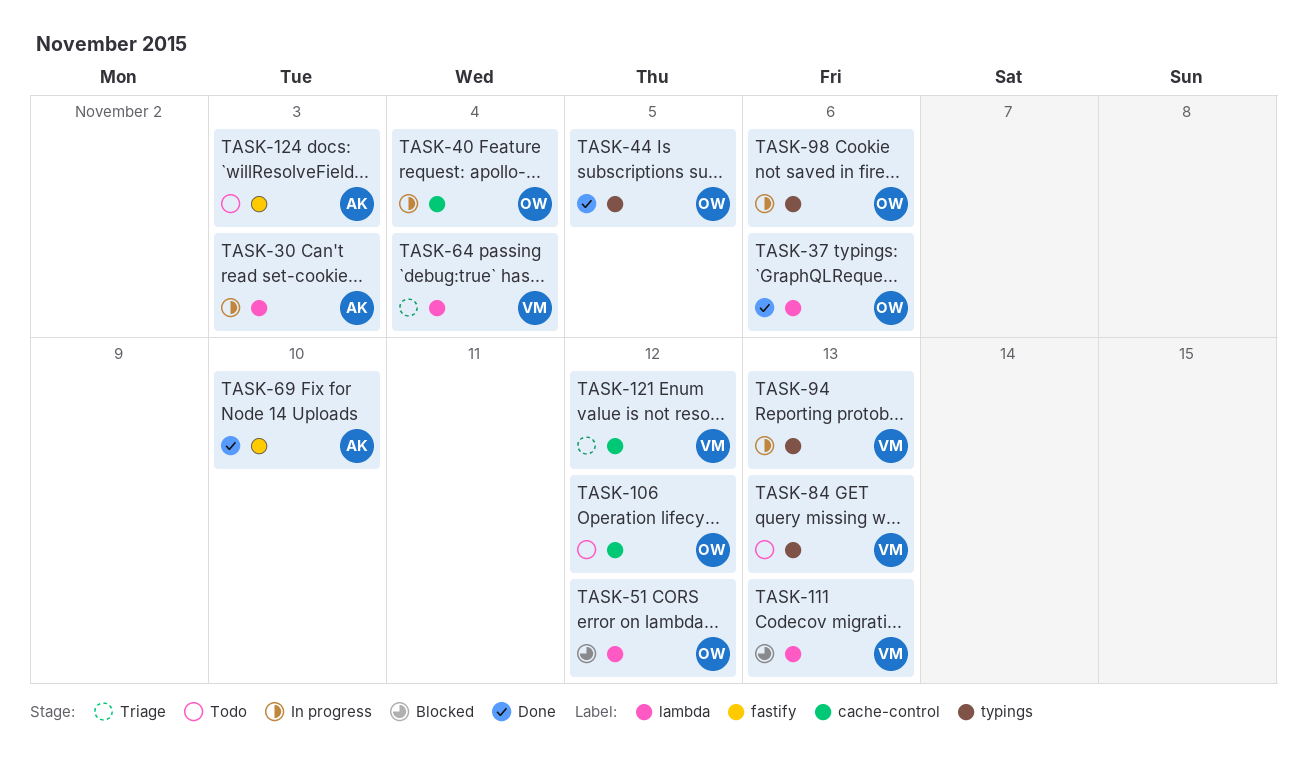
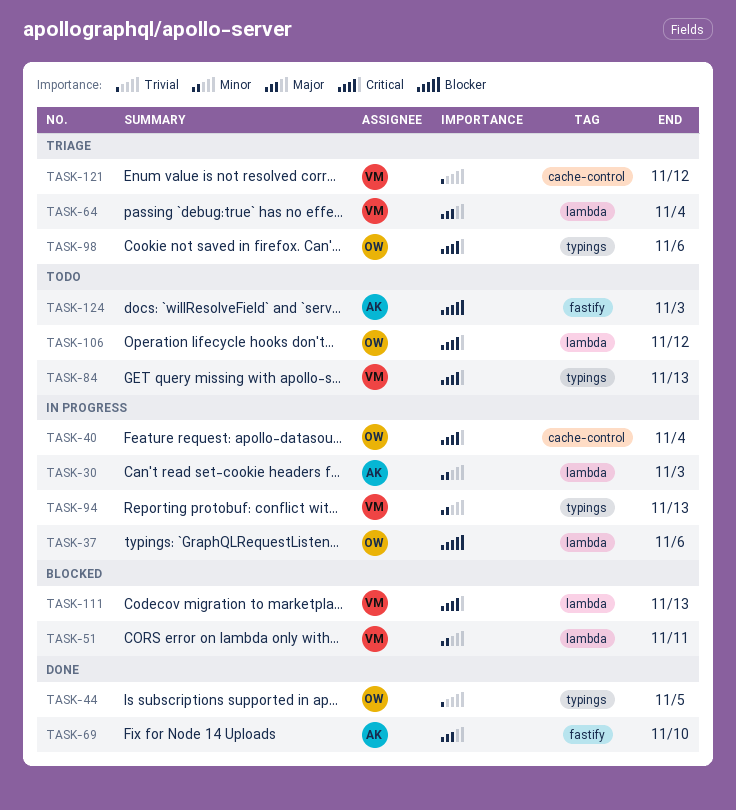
TASK-37, status: Done -> In progress
TASK-51, owner: OW -> VM
TASK-51, due: Nov 12 -> Nov 11
TASK-98, status: In progress -> Triage
TASK-106, label: cache-control -> lambda

